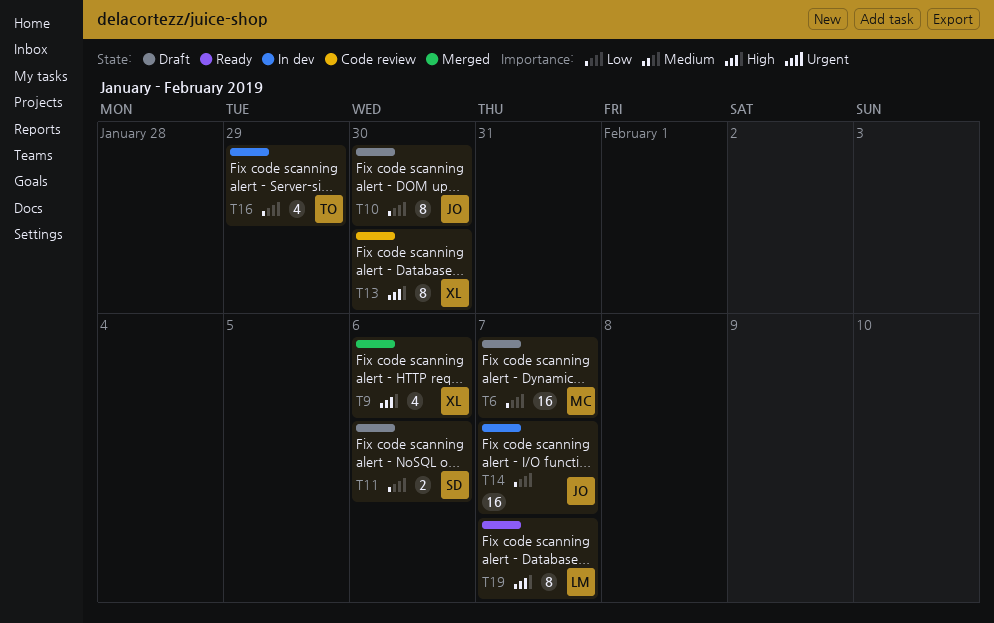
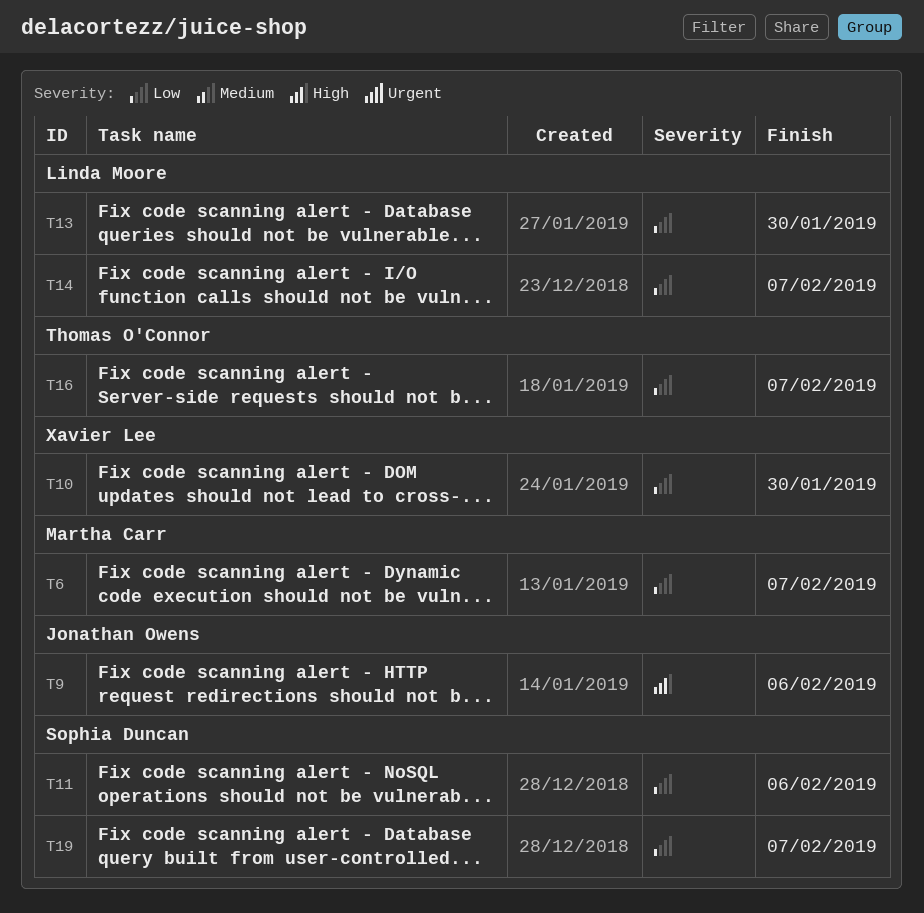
T9, owner: Xavier Lee -> Jonathan Owens
T10, owner: Jonathan Owens -> Xavier Lee
T13, owner: Xavier Lee -> Linda Moore
T13, priority: High -> Low
T14, owner: Jonathan Owens -> Linda Moore
T16, due: Jan 29 -> Feb 7
T19, owner: Linda Moore -> Sophia Duncan
T19, priority: High -> Low

